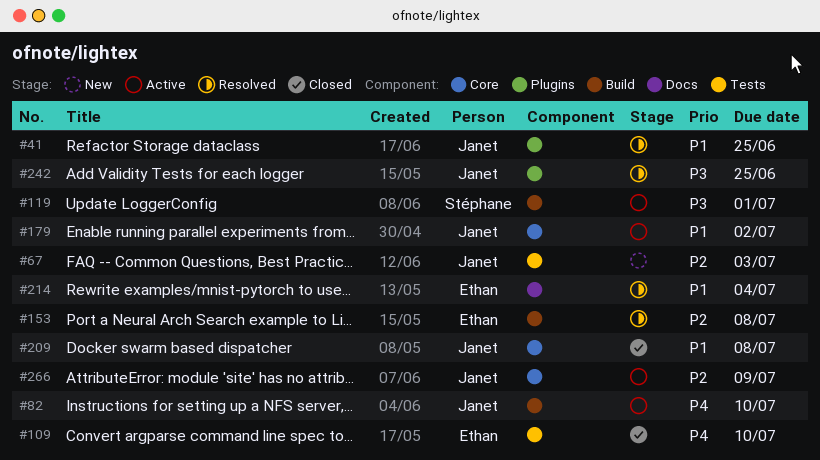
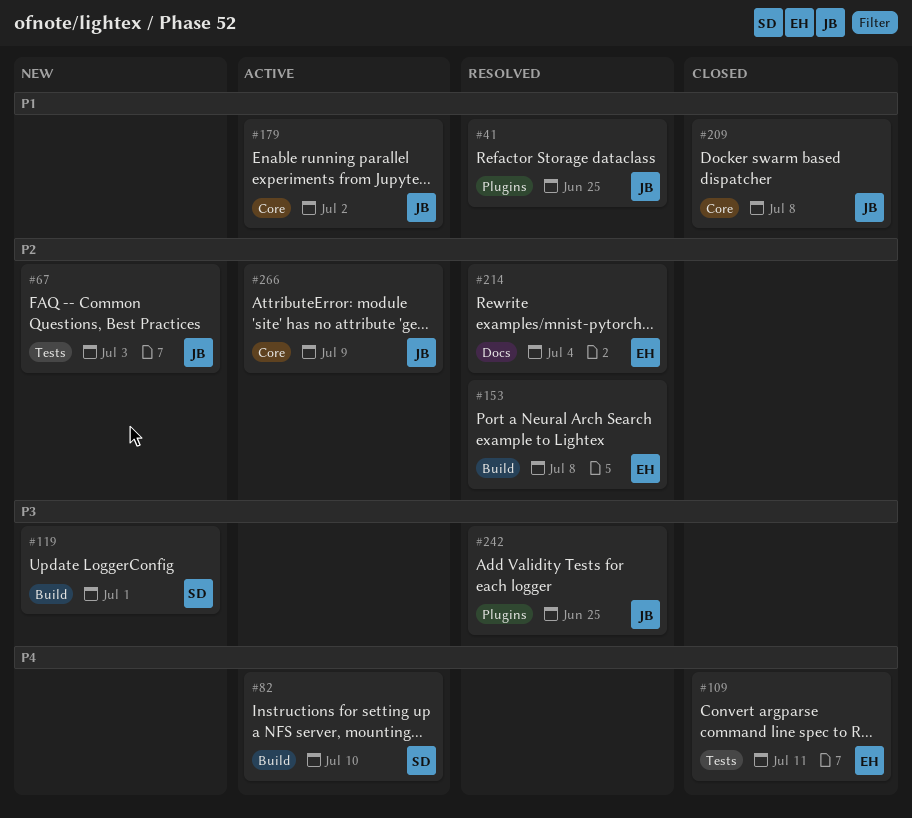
#82, owner: Janet -> Stéphane
#109, due: Jul 10 -> Jul 11
#119, status: Active -> New
#214, priority: P1 -> P2

